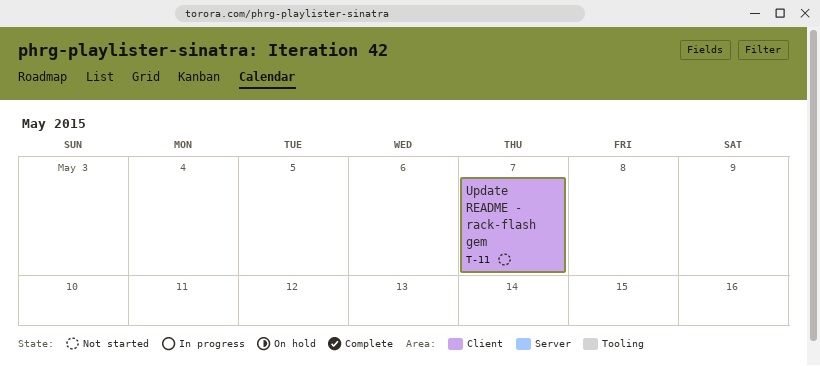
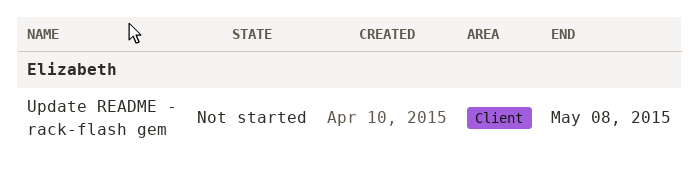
Update README - rack-flash gem, due: May 7 -> May 8

